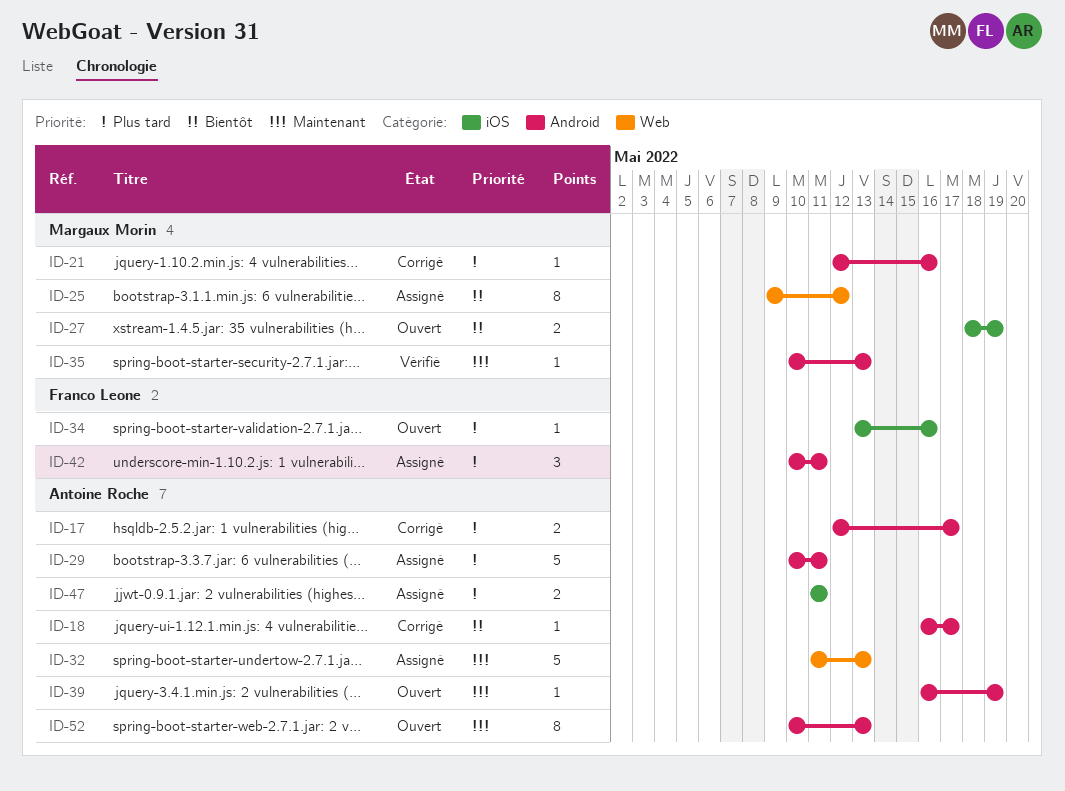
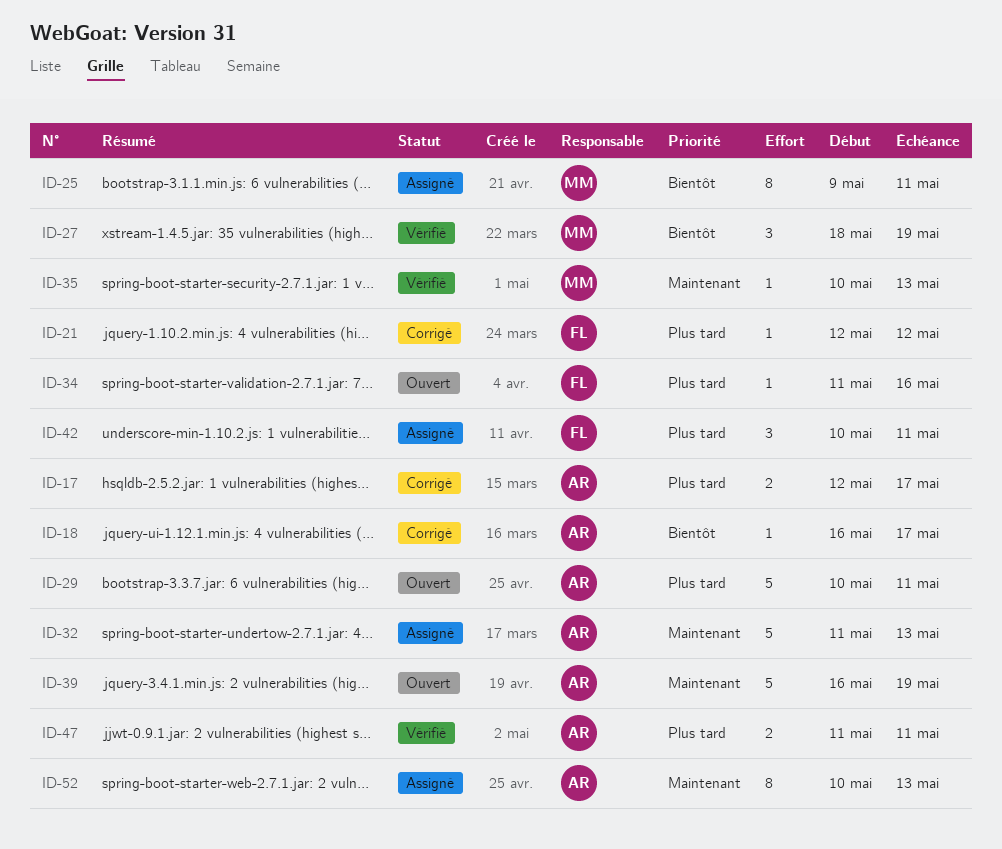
ID-21, owner: Margaux Morin -> Franco Leone
ID-21, due: May 16 -> May 12
ID-25, due: May 12 -> May 11
ID-27, status: Ouvert -> Vérifié
ID-27, estimate: 2 -> 3
ID-29, status: Assigné -> Ouvert
ID-34, start: May 13 -> May 11
ID-39, estimate: 1 -> 5
ID-47, status: Assigné -> Vérifié
ID-52, status: Ouvert -> Assigné

